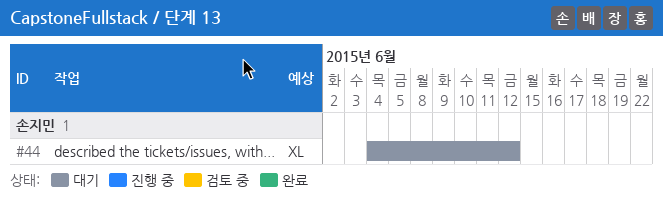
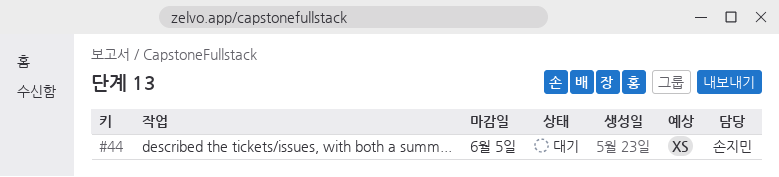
#44, estimate: XL -> XS
#44, due: Jun 12 -> Jun 5

